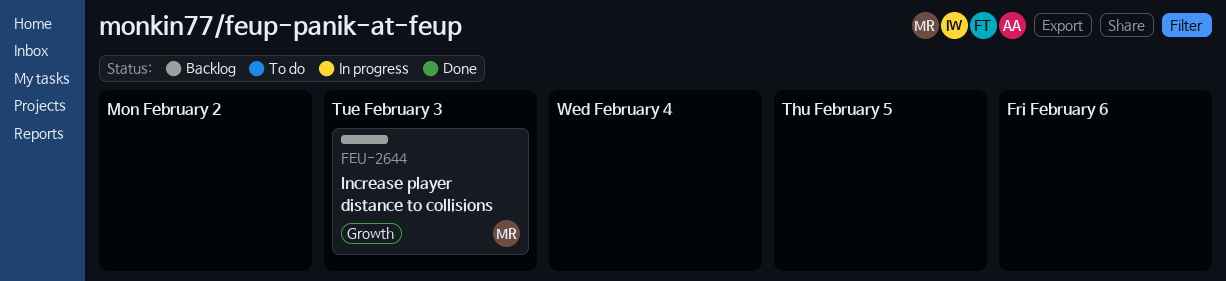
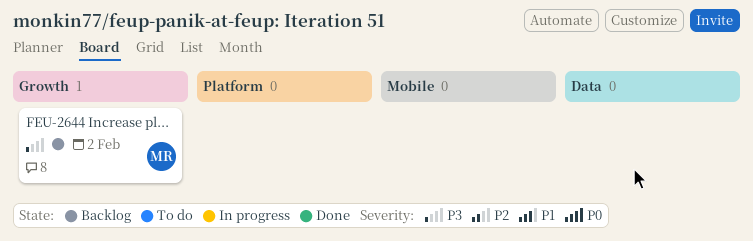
FEU-2644, due: Feb 3 -> Feb 2

